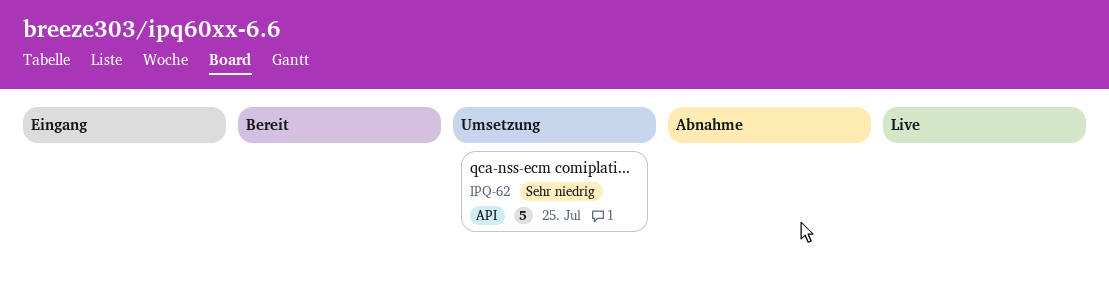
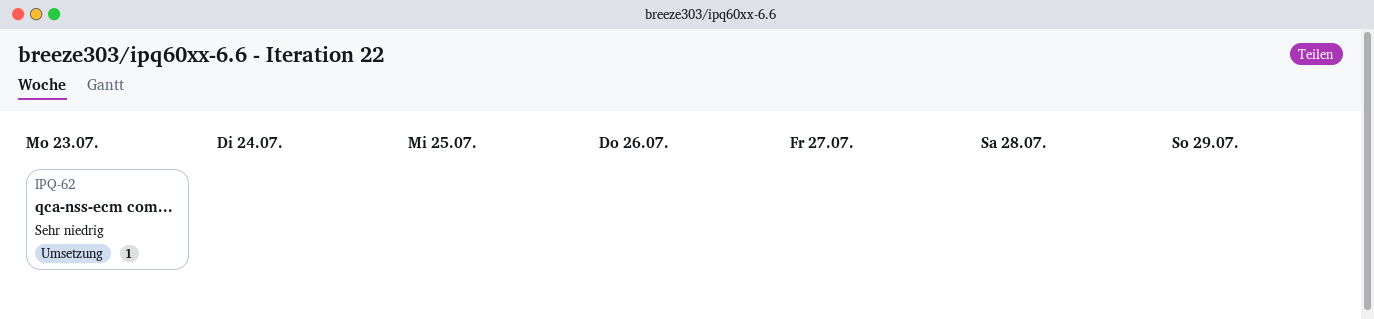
IPQ-62, estimate: 5 -> 1
IPQ-62, due: Jul 25 -> Jul 23

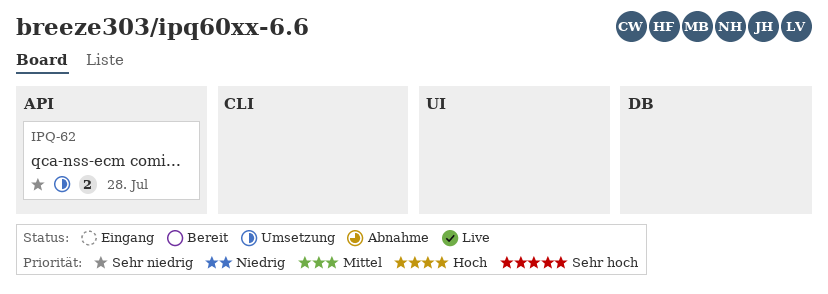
IPQ-62, estimate: 1 -> 2
IPQ-62, due: Jul 23 -> Jul 28

